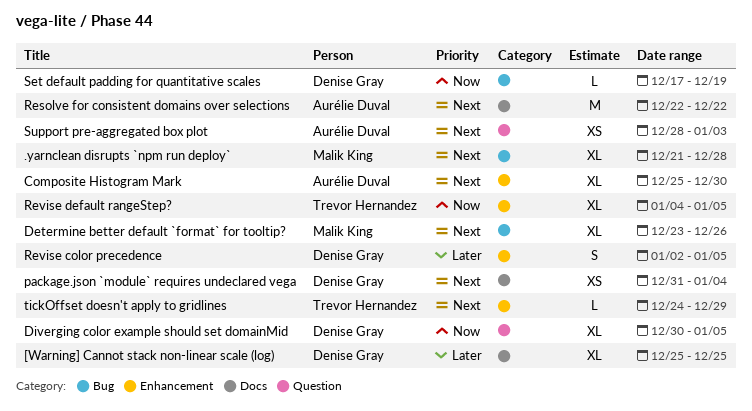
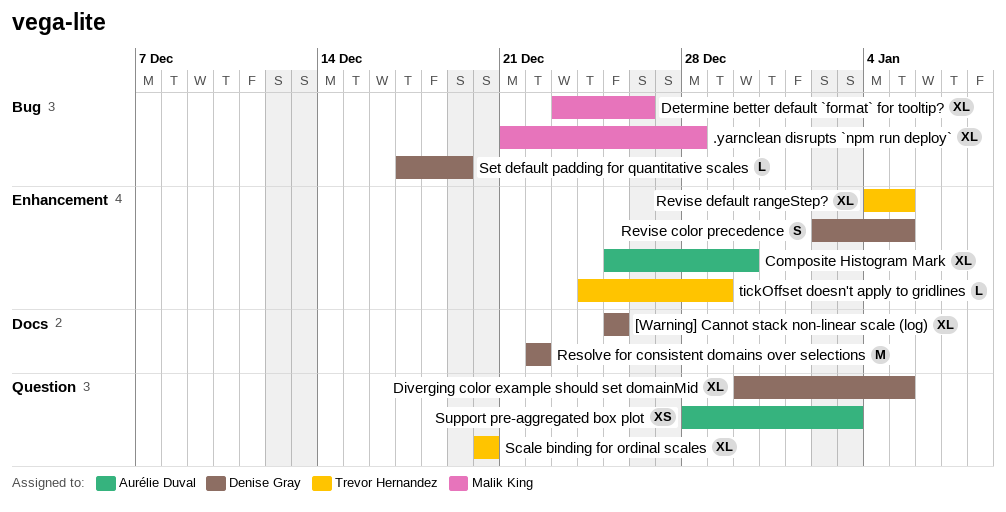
package.json `module` requires undeclared vega: present -> none
Resolve for consistent domains over selections, owner: Aurélie Duval -> Denise Gray
Scale binding for ordinal scales: none -> present

